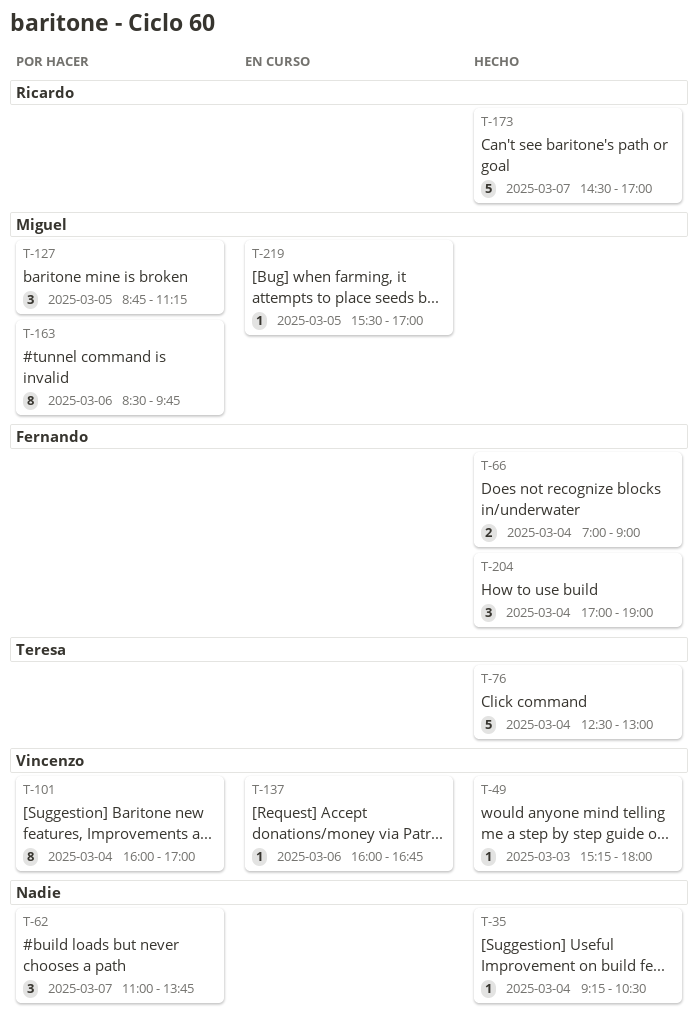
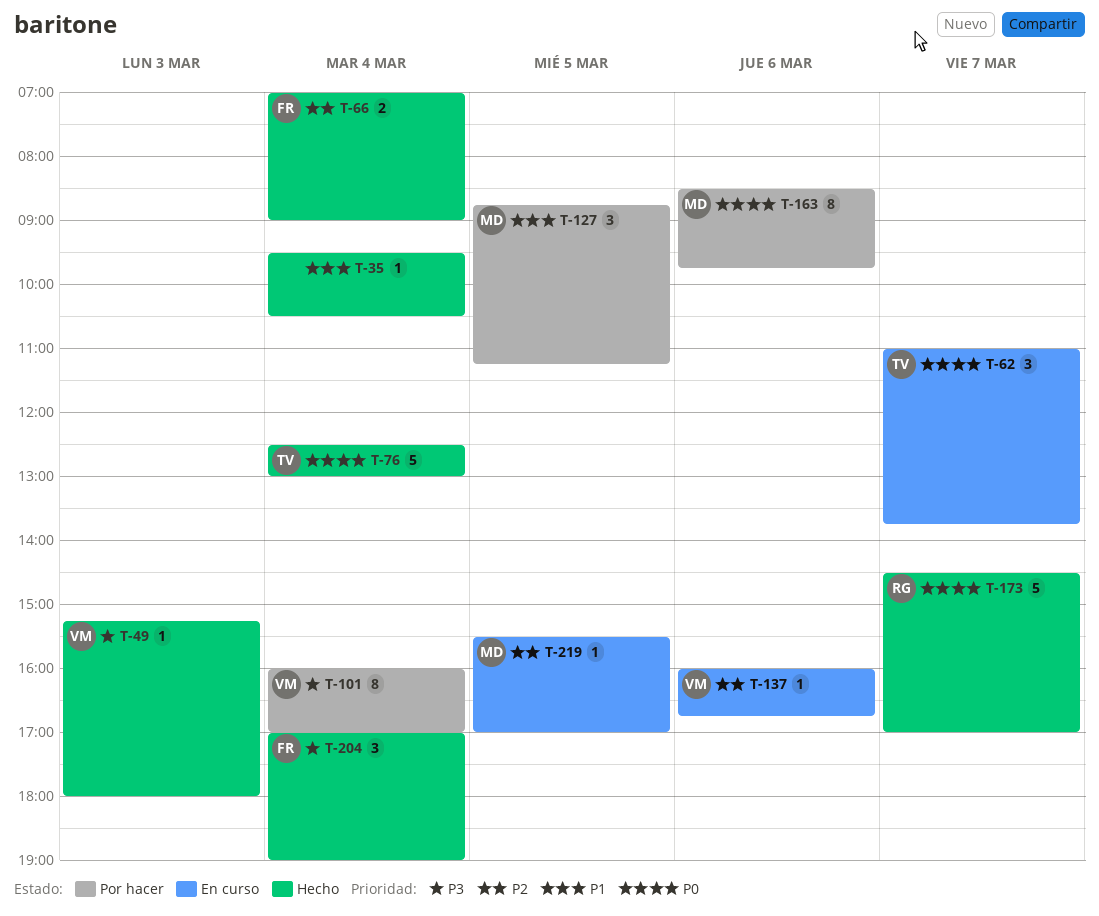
T-35, begins: 09:15 -> 09:30
T-62, status: Por hacer -> En curso
T-62, owner: none -> Teresa

